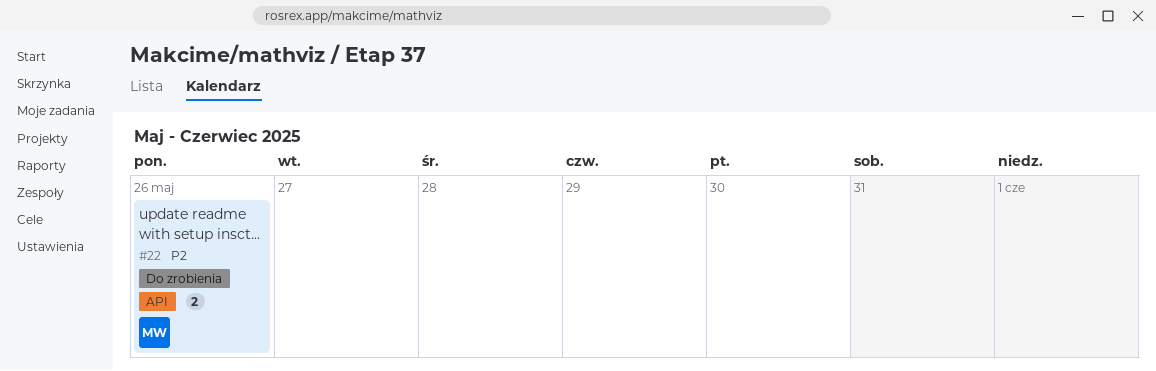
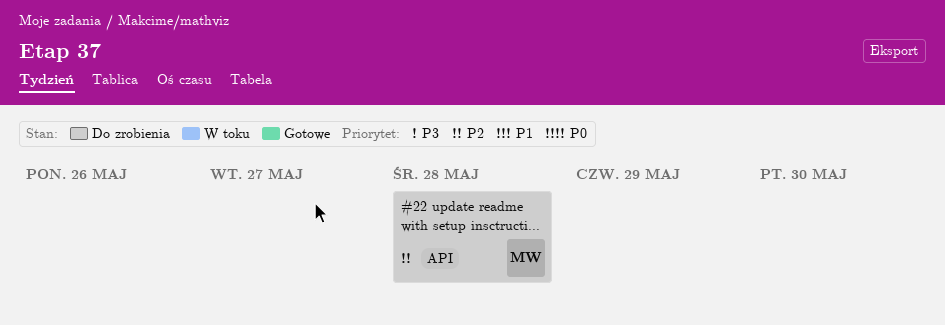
#22, due: May 26 -> May 28

